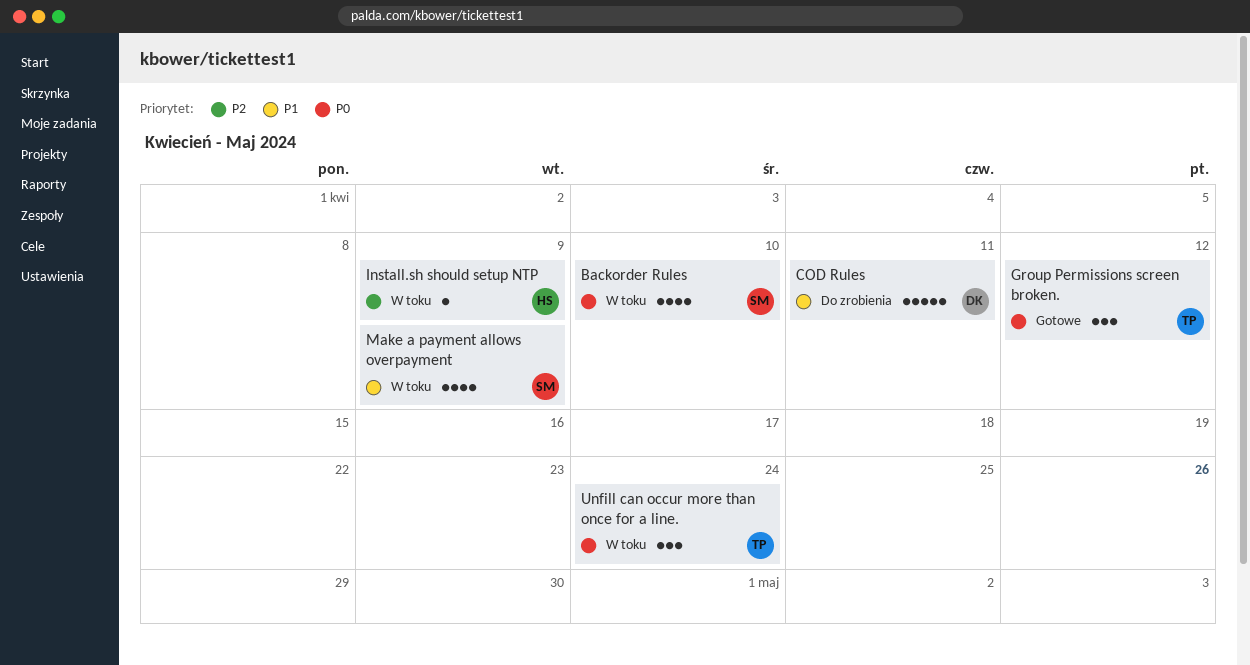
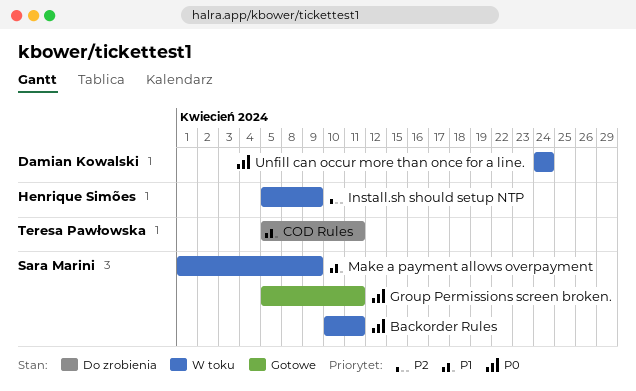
Backorder Rules, due: Apr 10 -> Apr 11
COD Rules, owner: Damian Kowalski -> Teresa Pawłowska
Group Permissions screen broken., owner: Teresa Pawłowska -> Sara Marini
Group Permissions screen broken., due: Apr 12 -> Apr 11
Unfill can occur more than once for a line., owner: Teresa Pawłowska -> Damian Kowalski

